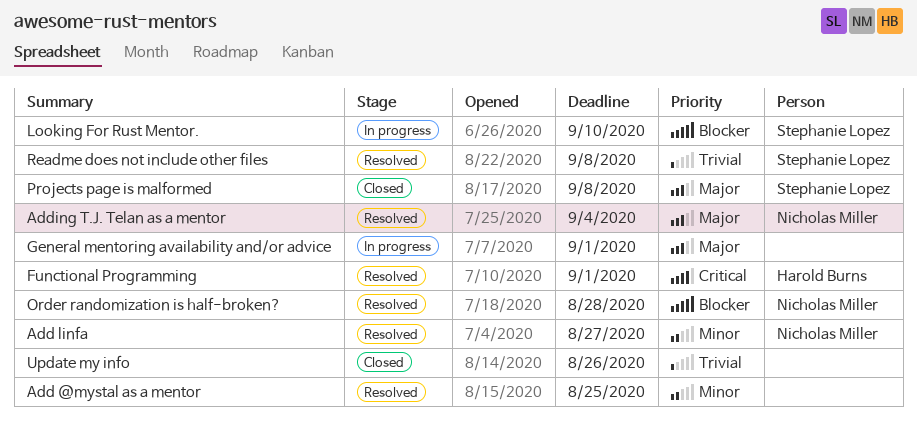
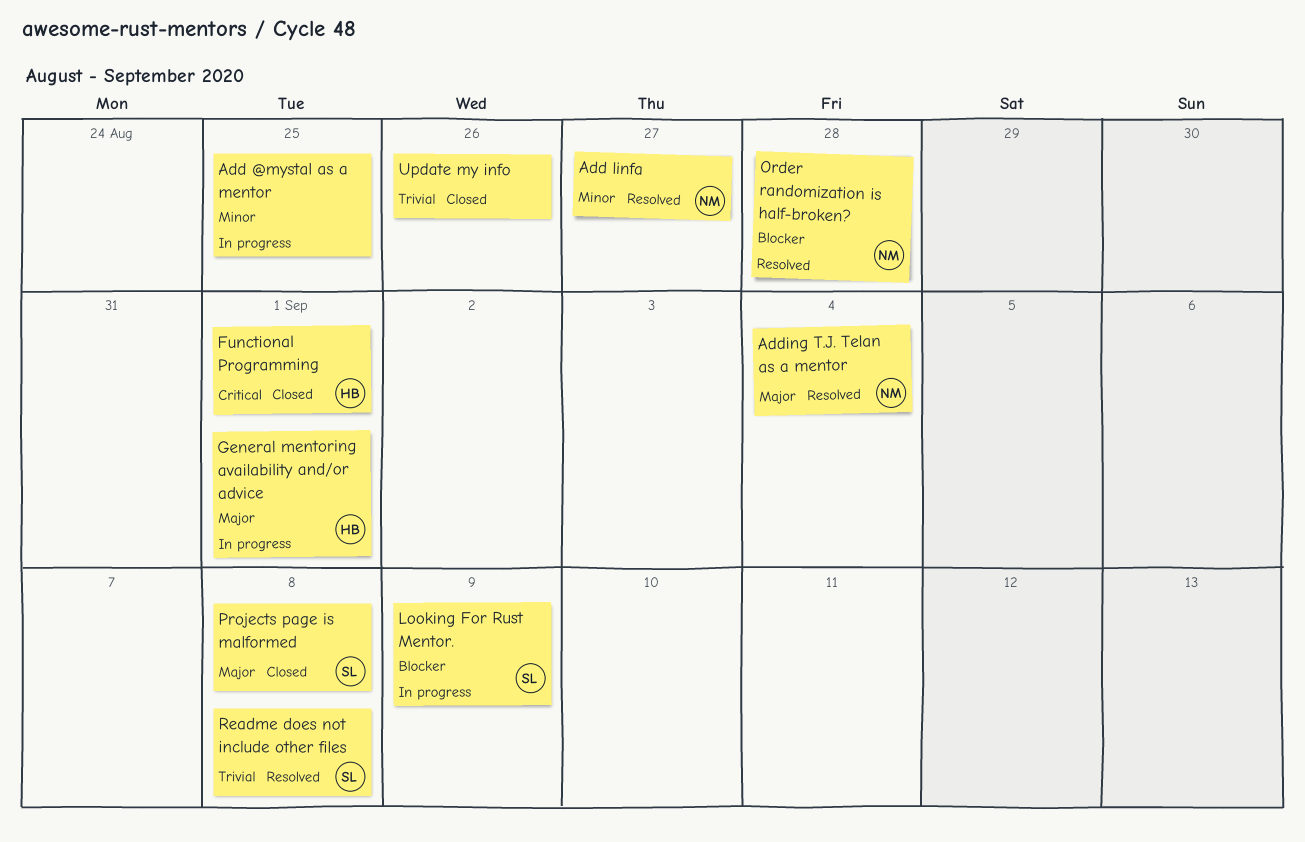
Add @mystal as a mentor, status: Resolved -> In progress
Functional Programming, status: Resolved -> Closed
General mentoring availability and/or advice, owner: none -> Harold Burns
Looking For Rust Mentor., due: Sep 10 -> Sep 9

